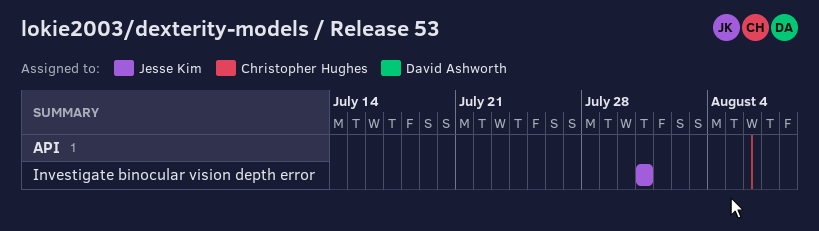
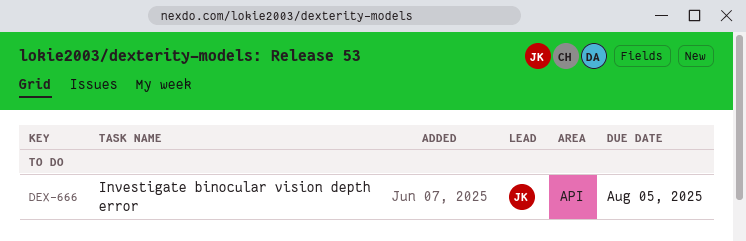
Investigate binocular vision depth error, due: Jul 31 -> Aug 5

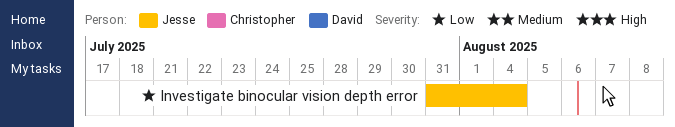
Investigate binocular vision depth error, due: Aug 5 -> Aug 4

